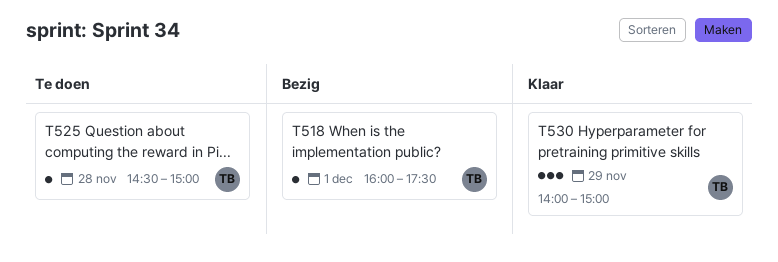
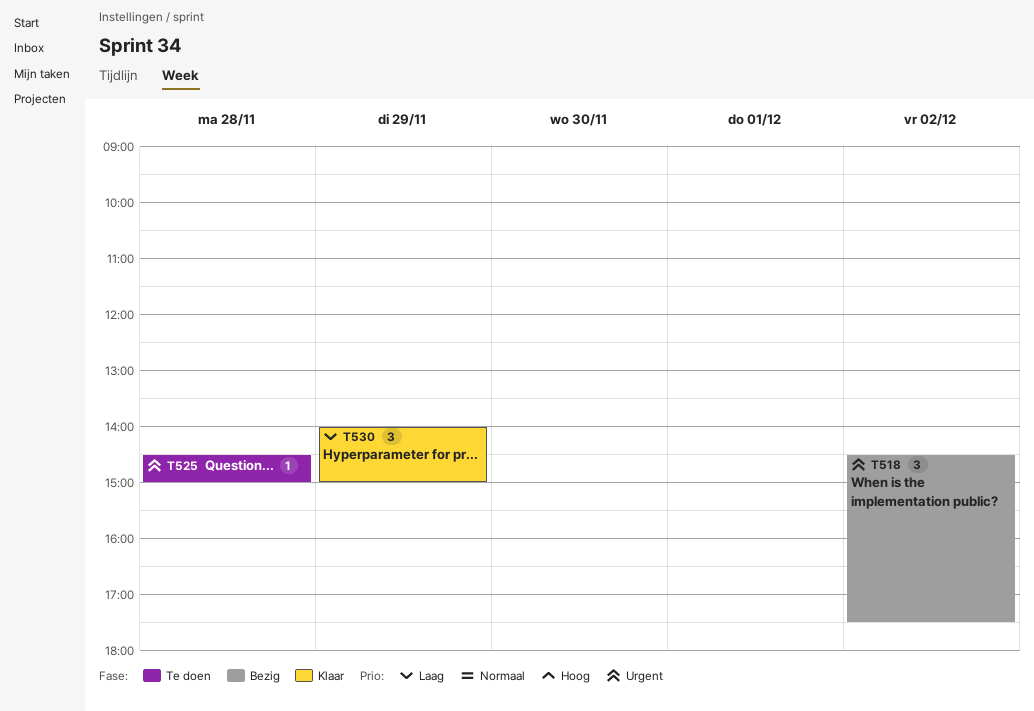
T518, estimate: 1 -> 3
T518, day: Dec 1 -> Dec 2
T518, begins: 16:00 -> 14:30

